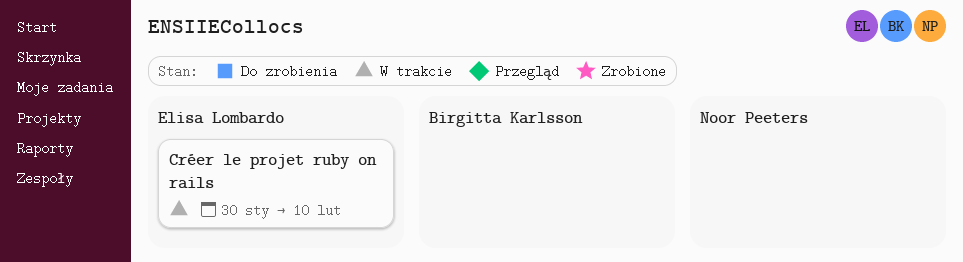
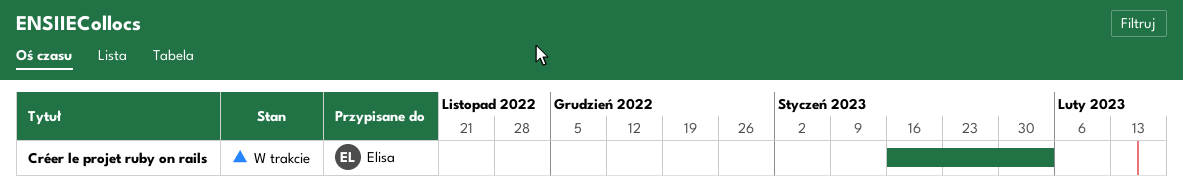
Créer le projet ruby on rails, start: Jan 30 -> Jan 16
Créer le projet ruby on rails, due: Feb 10 -> Feb 3

